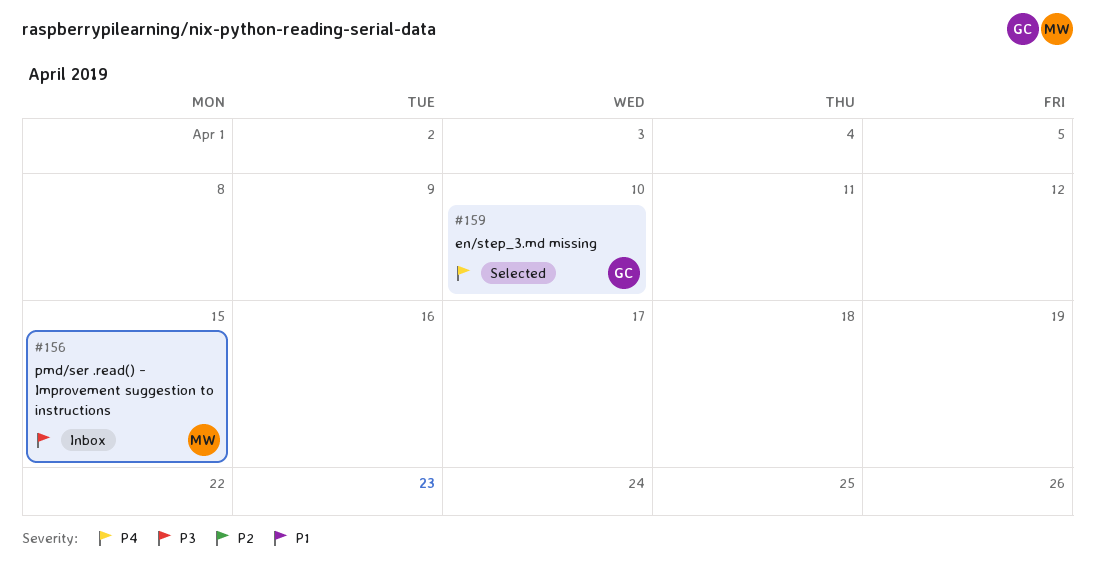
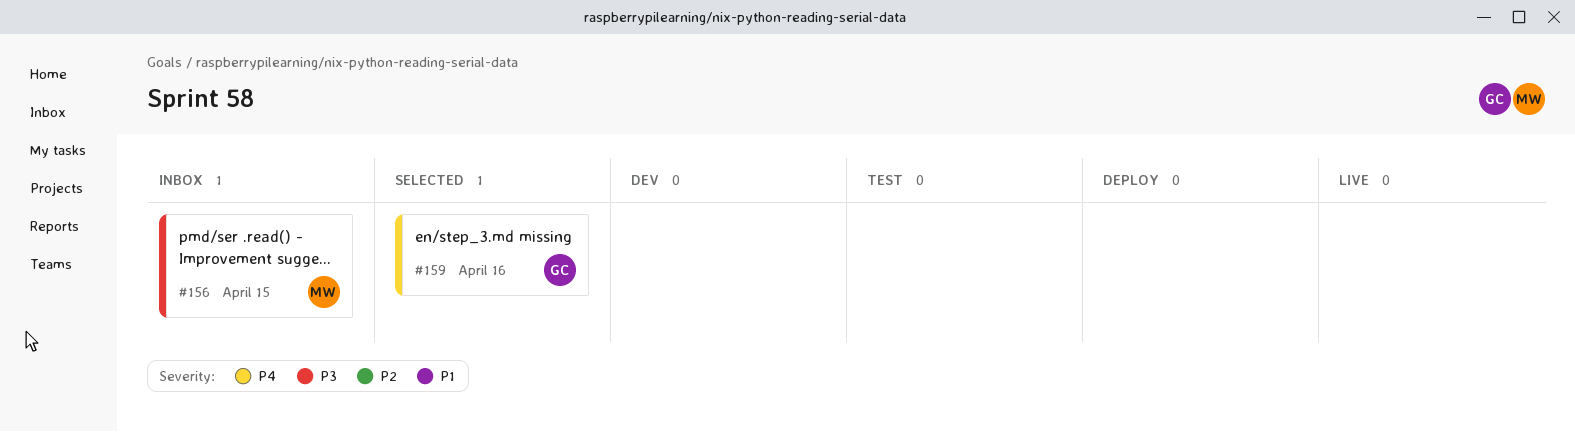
#159, due: Apr 10 -> Apr 16

